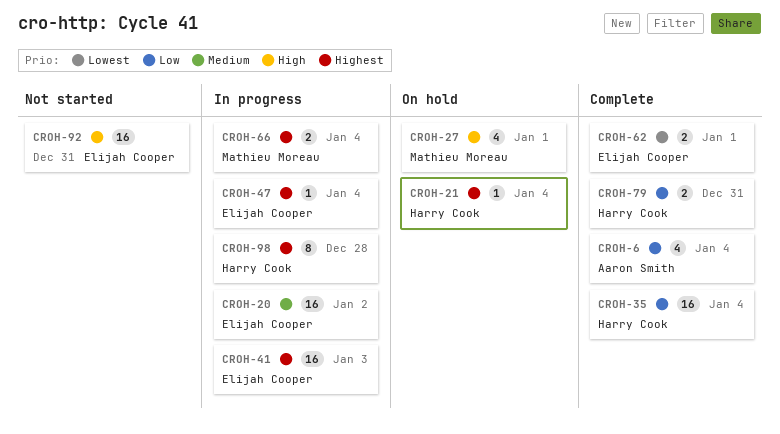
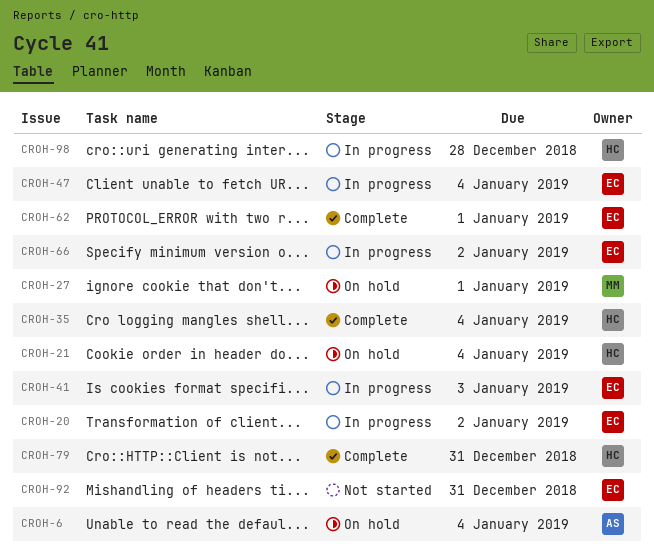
CROH-6, status: Complete -> On hold
CROH-66, owner: Mathieu Moreau -> Elijah Cooper
CROH-66, due: Jan 4 -> Jan 2

